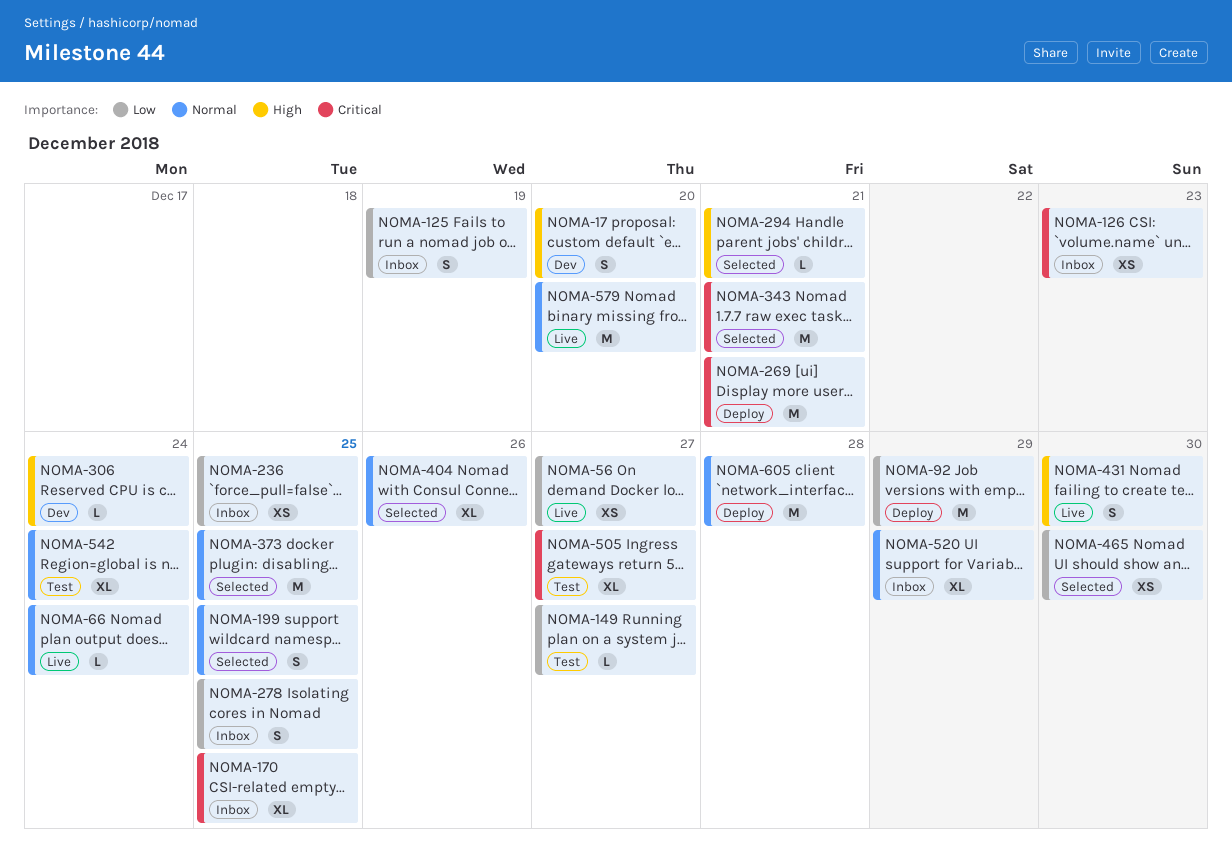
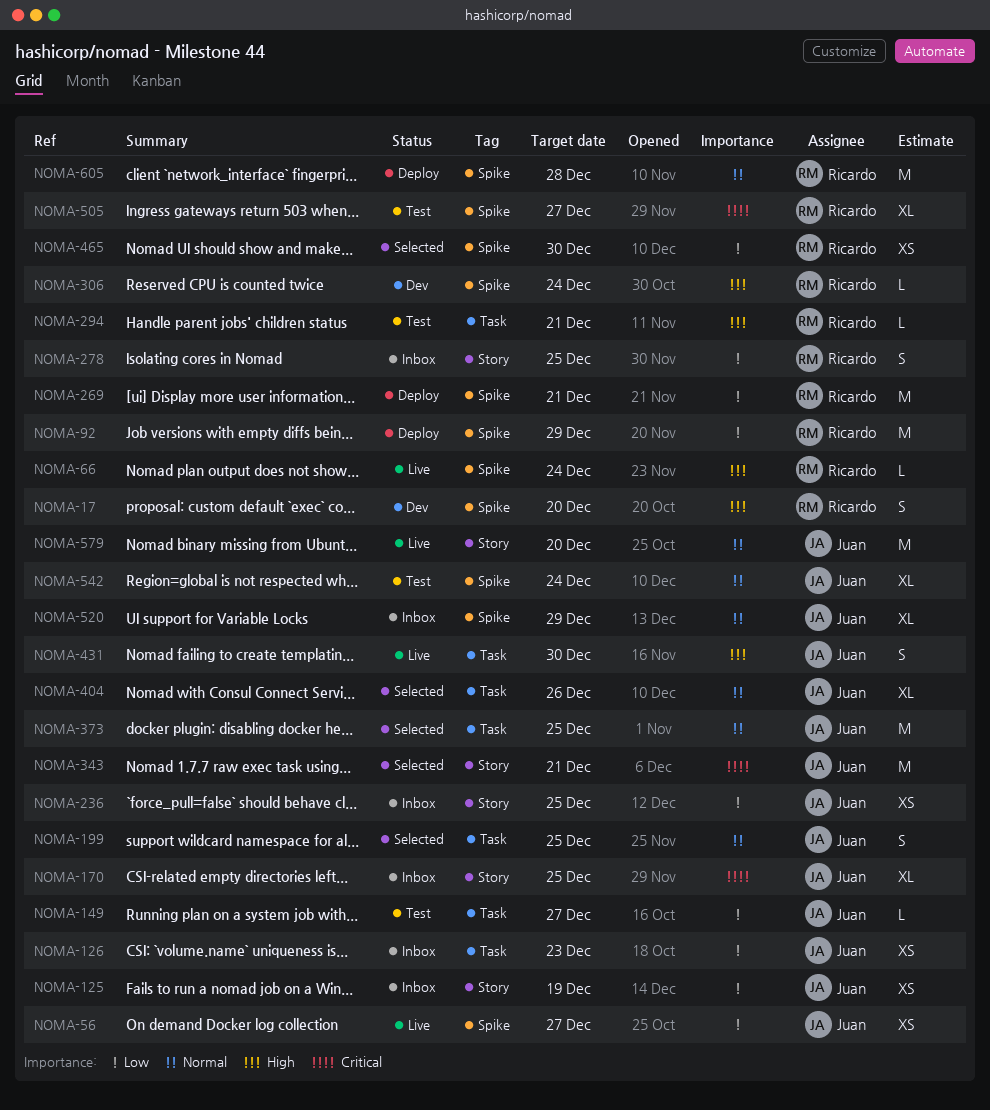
NOMA-66, priority: Normal -> High
NOMA-125, estimate: S -> XS
NOMA-126, priority: Critical -> Low
NOMA-269, priority: Critical -> Low
NOMA-294, status: Selected -> Test

